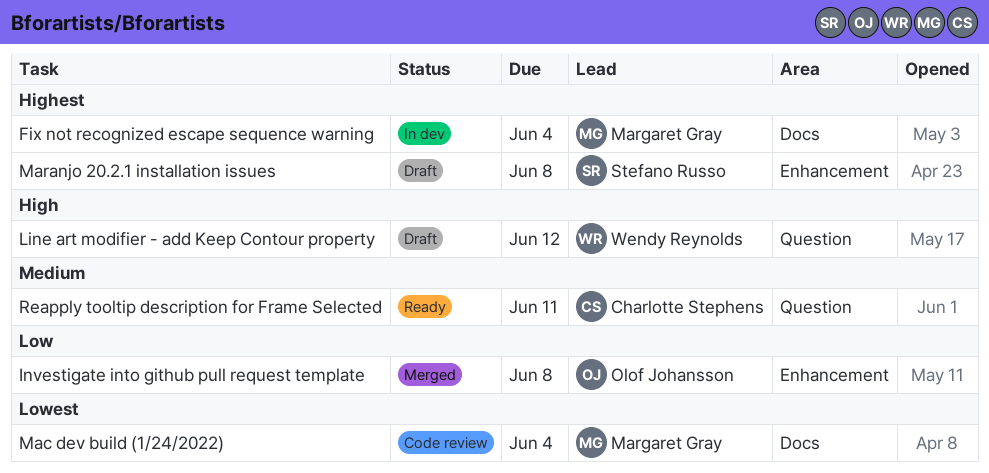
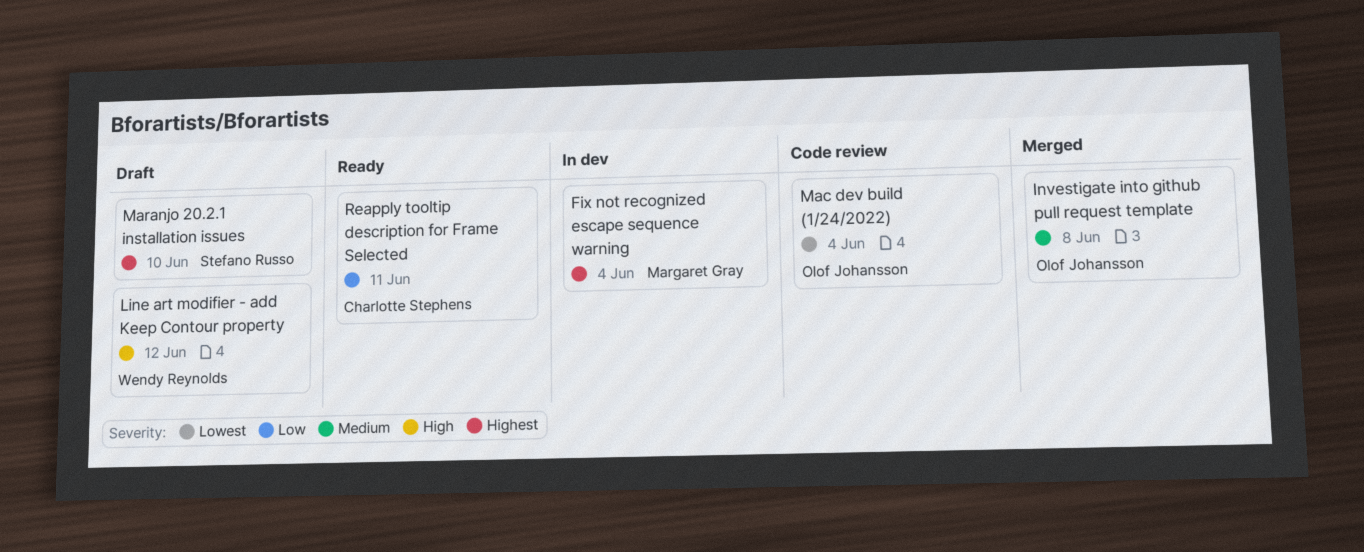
Investigate into github pull request template, priority: Low -> Medium
Mac dev build (1/24/2022), owner: Margaret Gray -> Olof Johansson
Maranjo 20.2.1 installation issues, due: Jun 8 -> Jun 10
Reapply tooltip description for Frame Selected, priority: Medium -> Low

